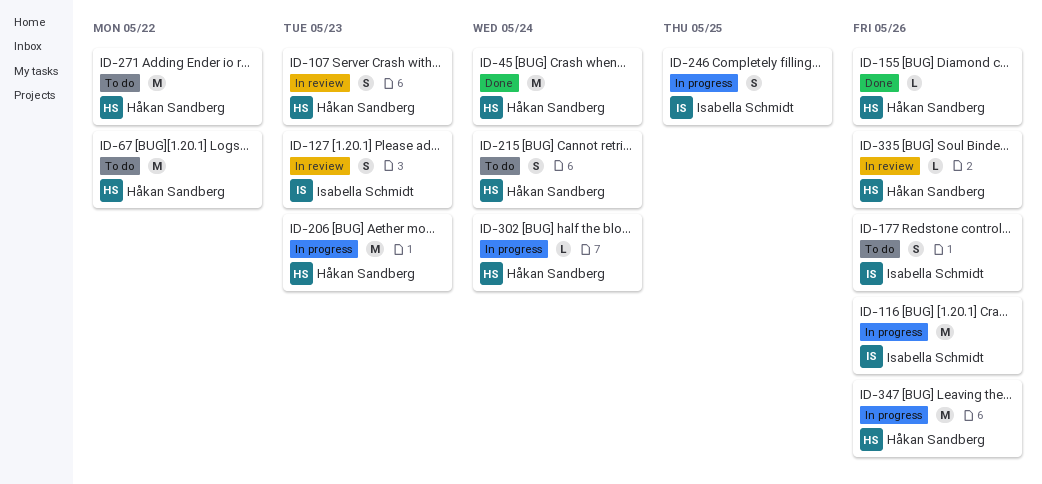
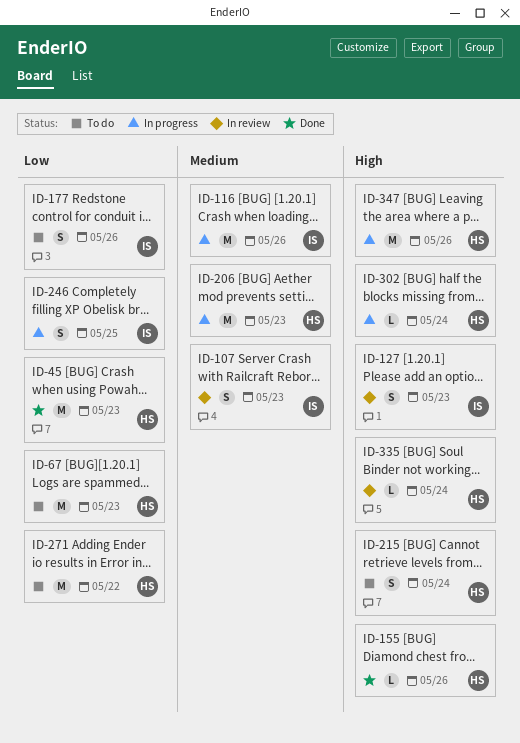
ID-45, due: May 24 -> May 23
ID-67, due: May 22 -> May 23
ID-107, owner: Håkan Sandberg -> Isabella Schmidt
ID-335, due: May 26 -> May 24

